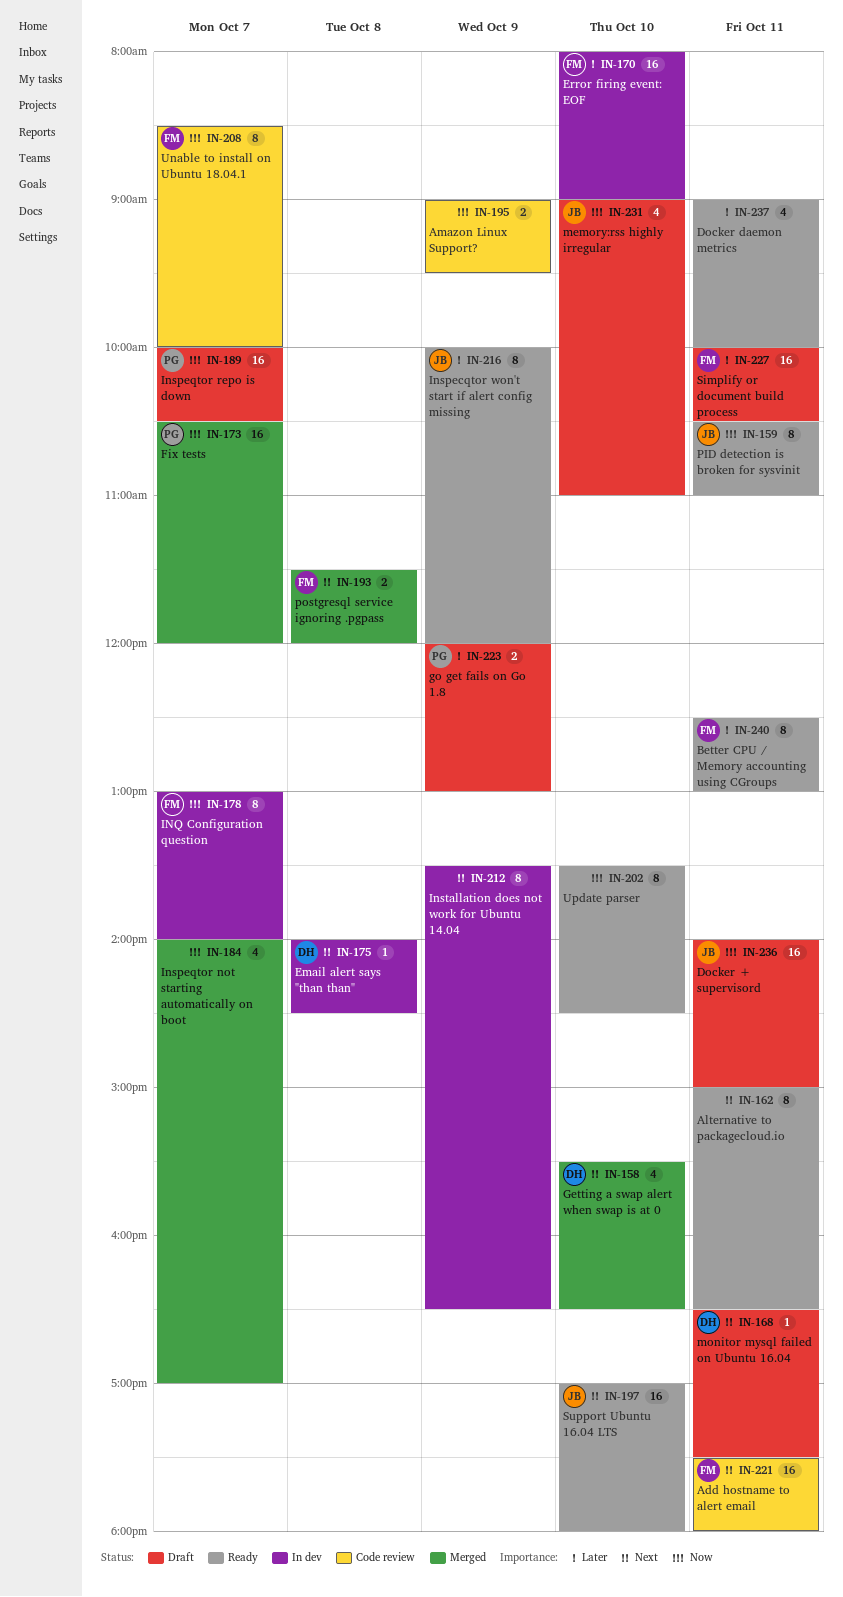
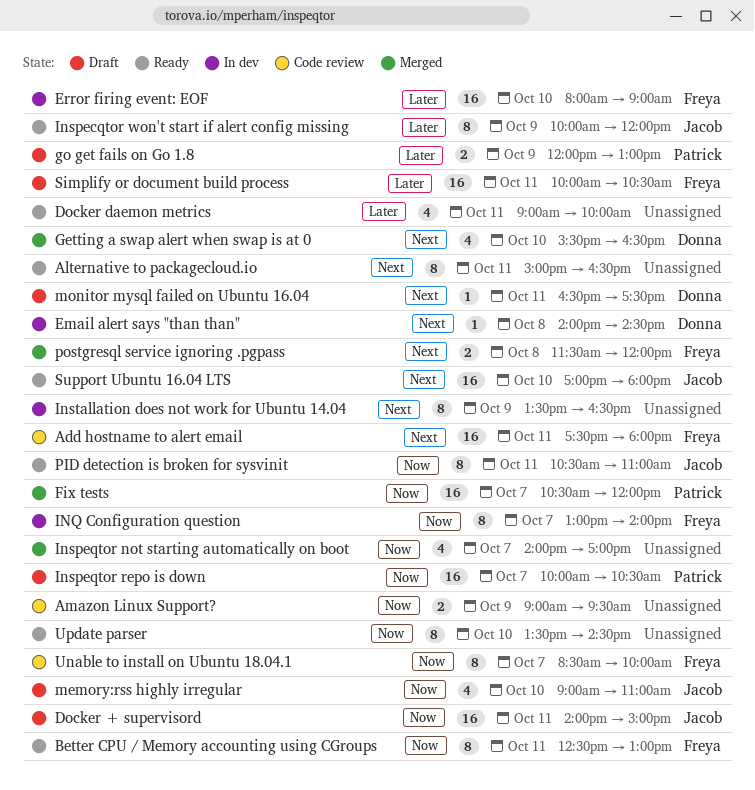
Better CPU / Memory accounting using CGroups, priority: Later -> Now

